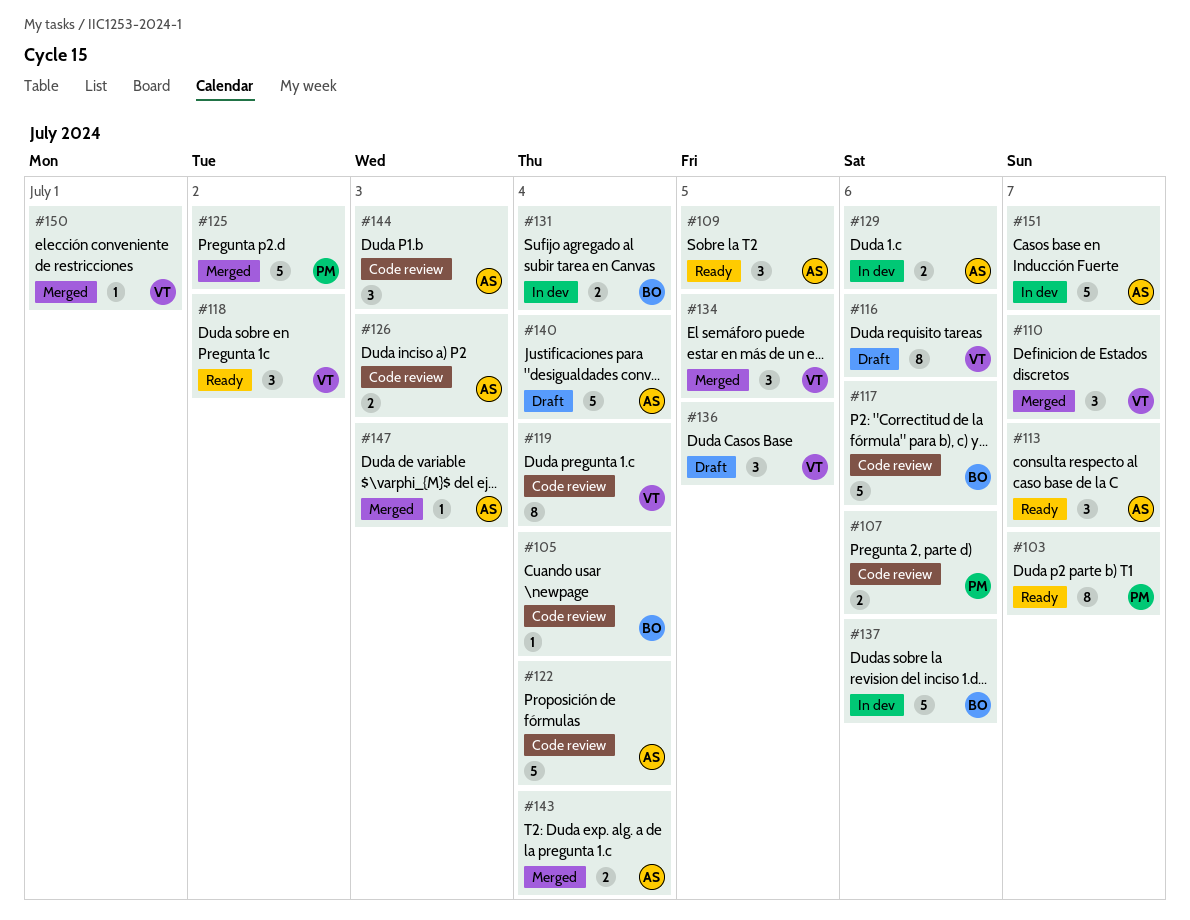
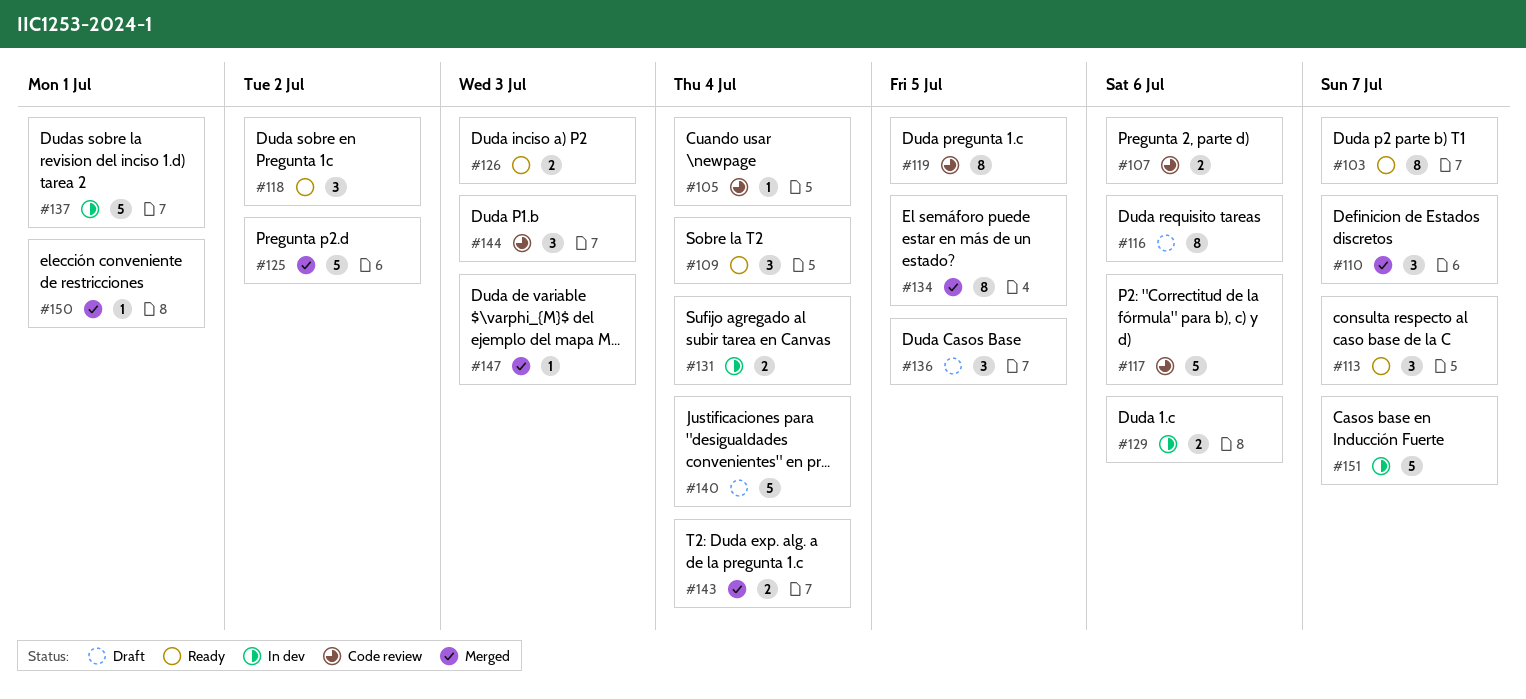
#109, due: Jul 5 -> Jul 4
#119, due: Jul 4 -> Jul 5
#122: present -> none
#126, status: Code review -> Ready
#134, estimate: 3 -> 8
#137, due: Jul 6 -> Jul 1

